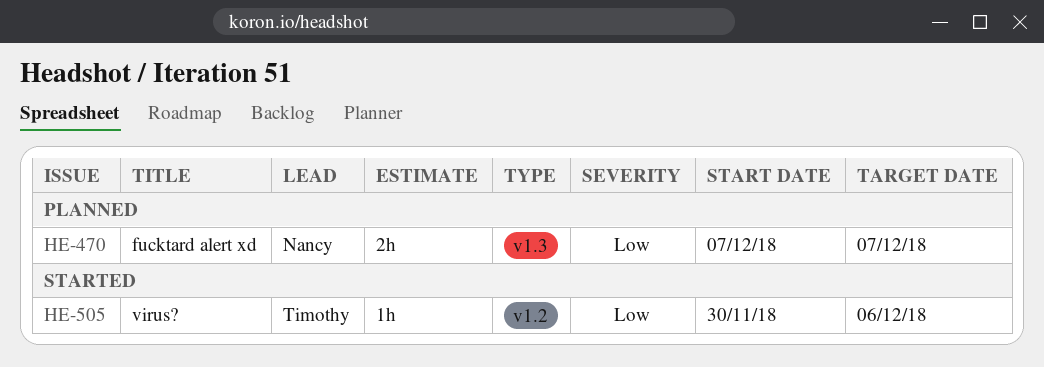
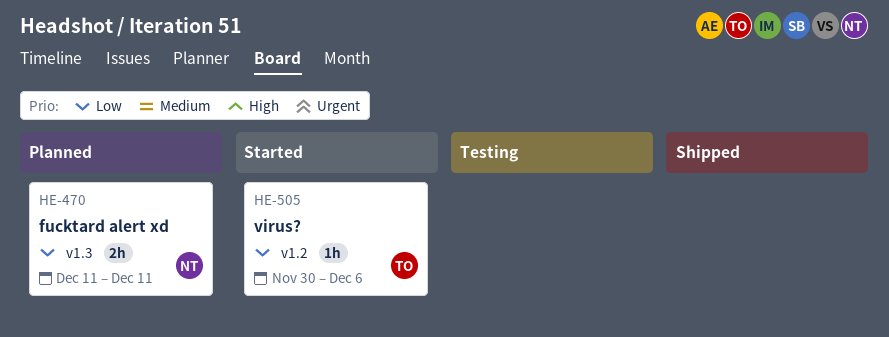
HE-470, start: Dec 7 -> Dec 11
HE-470, due: Dec 7 -> Dec 11

